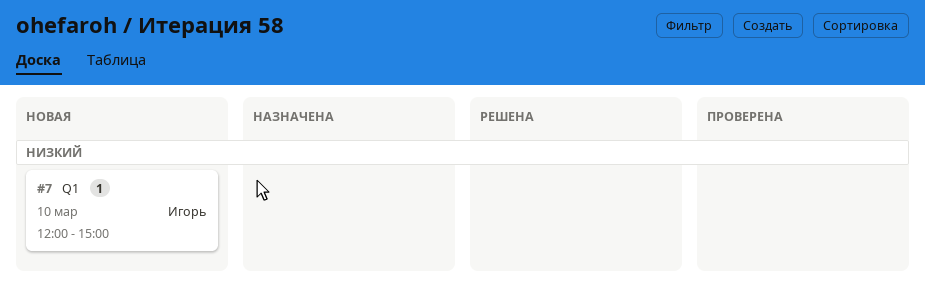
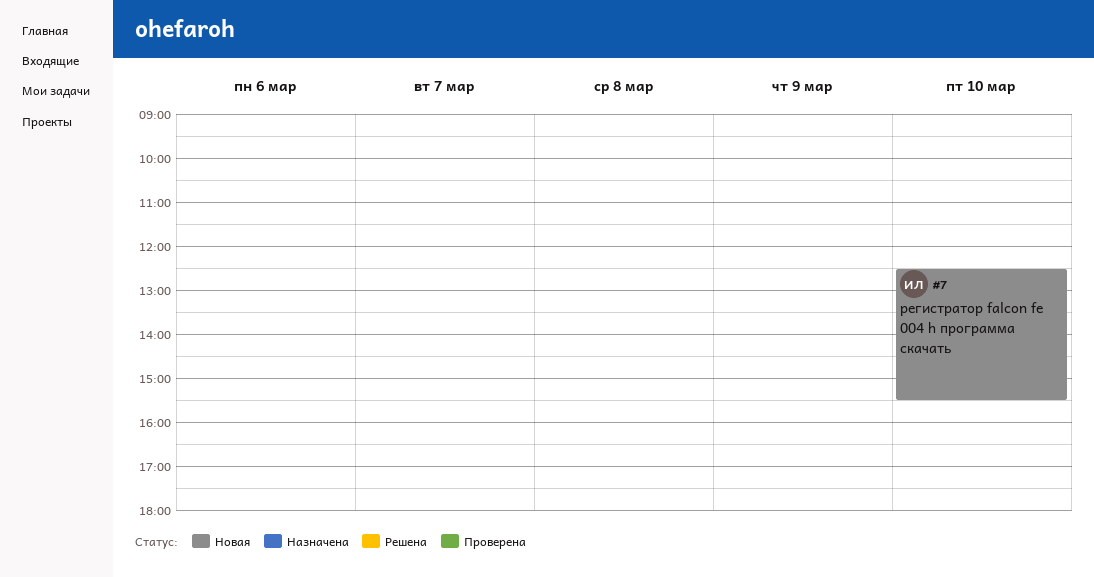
#7, begins: 12:00 -> 12:30
#7, ends: 15:00 -> 15:30

